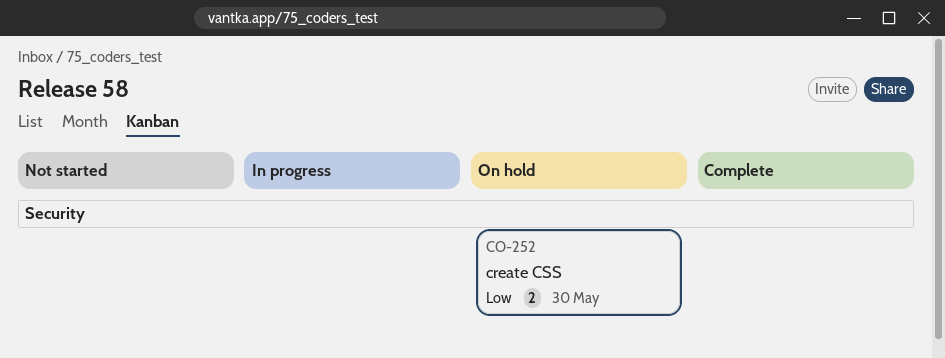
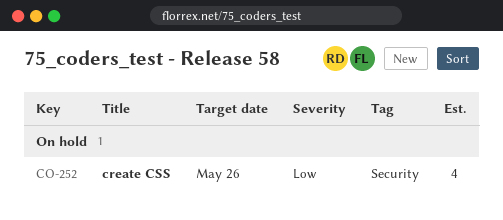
CO-252, estimate: 2 -> 4
CO-252, due: May 30 -> May 26

